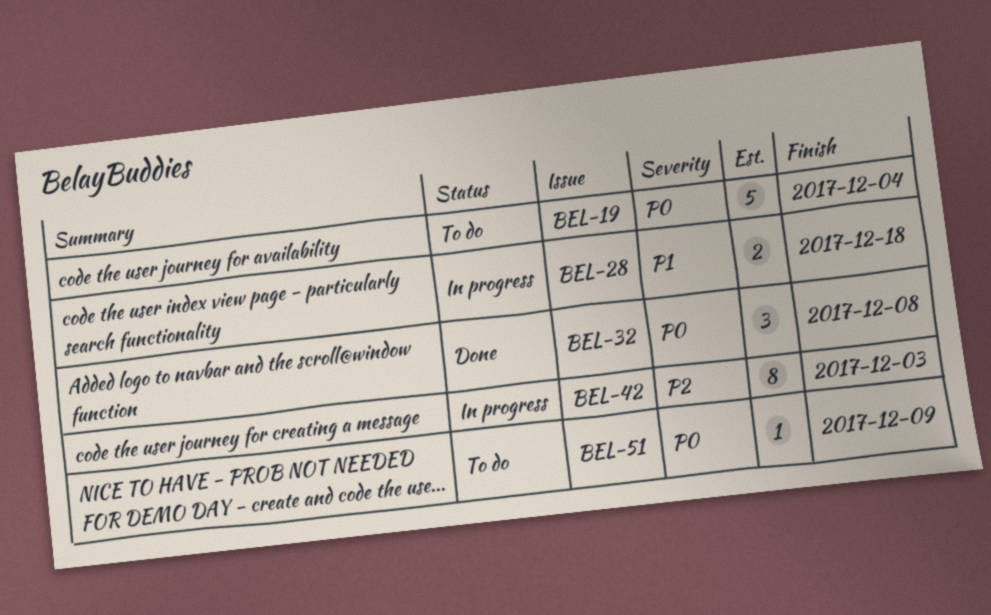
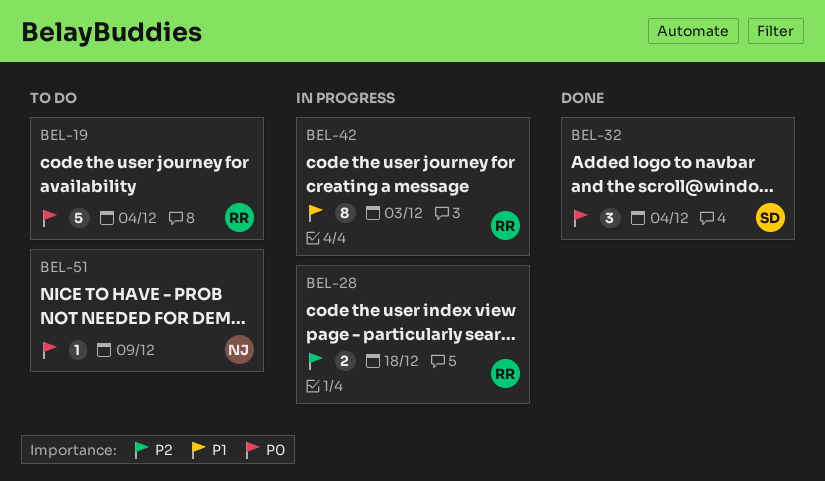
BEL-28, priority: P1 -> P2
BEL-32, due: Dec 8 -> Dec 4
BEL-42, priority: P2 -> P1

